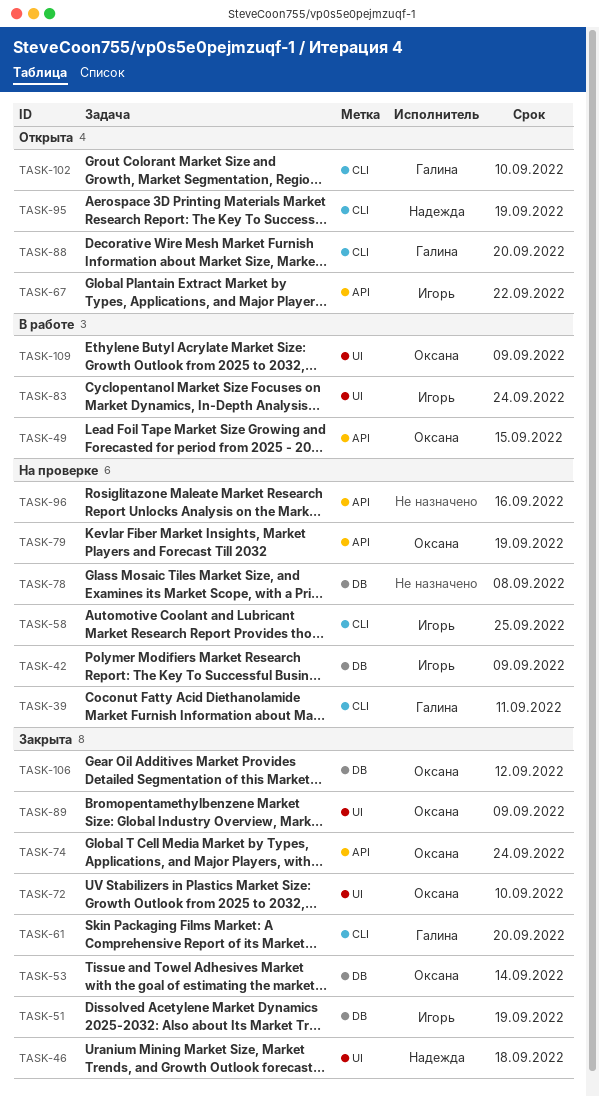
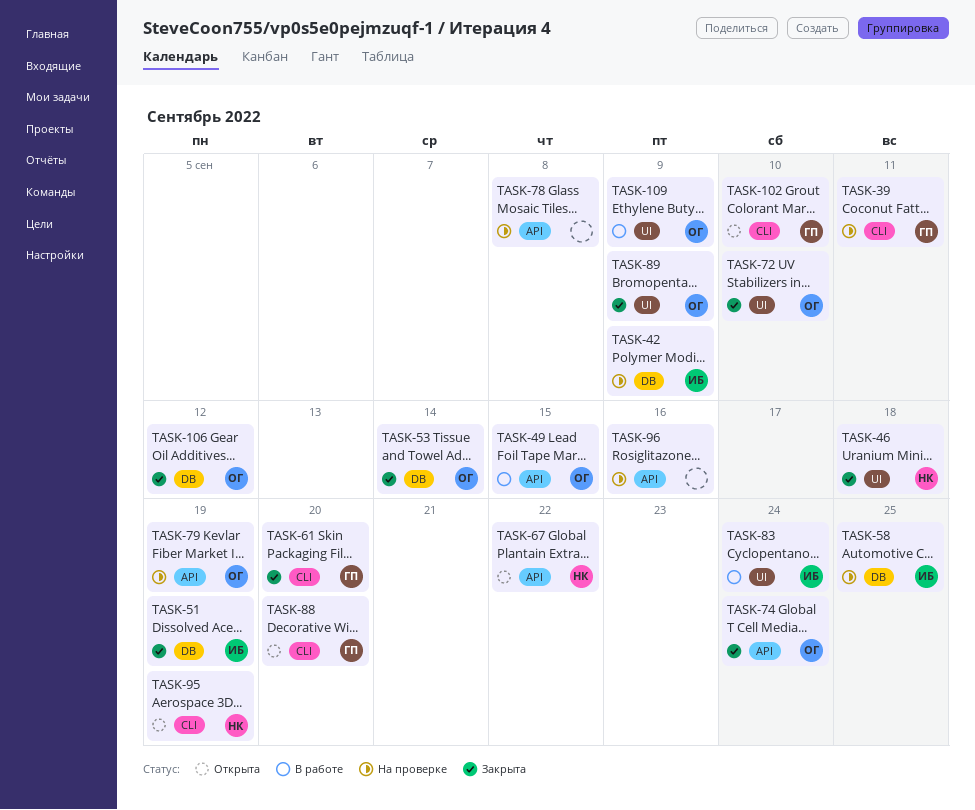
TASK-58, label: CLI -> DB
TASK-67, owner: Игорь -> Надежда
TASK-78, label: DB -> API

